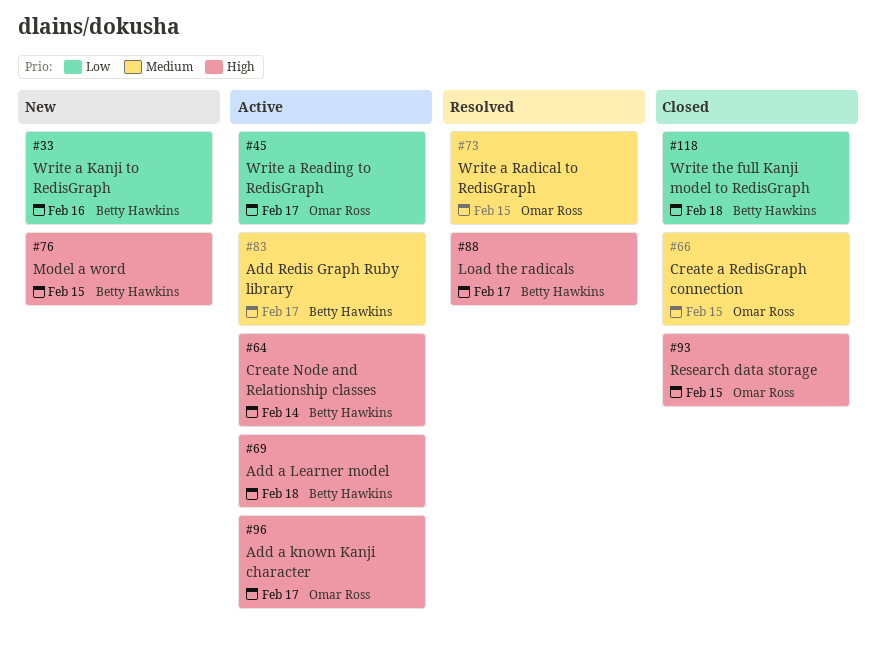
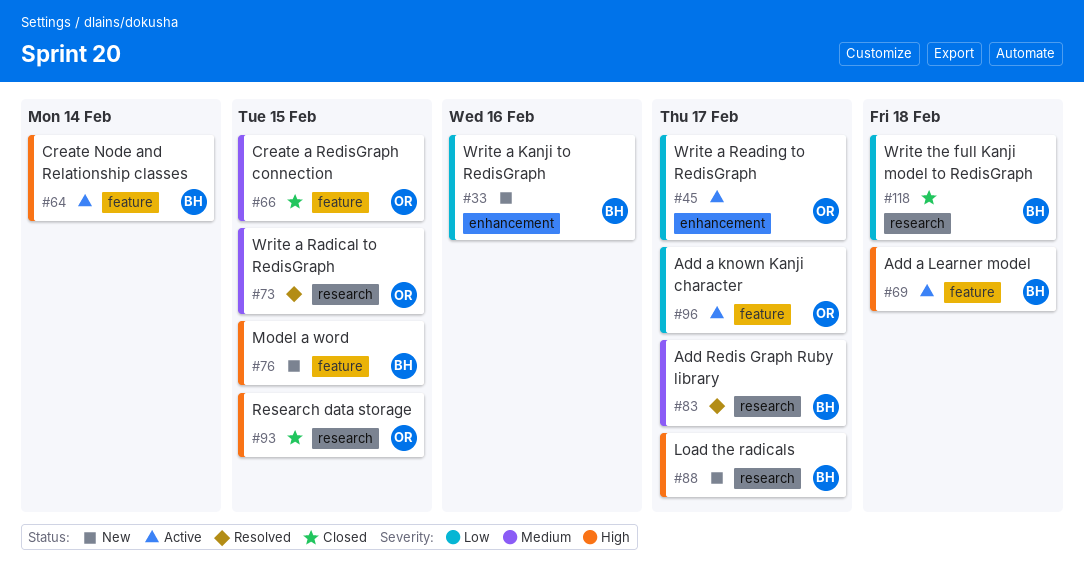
#83, status: Active -> Resolved
#88, status: Resolved -> New
#96, priority: High -> Low

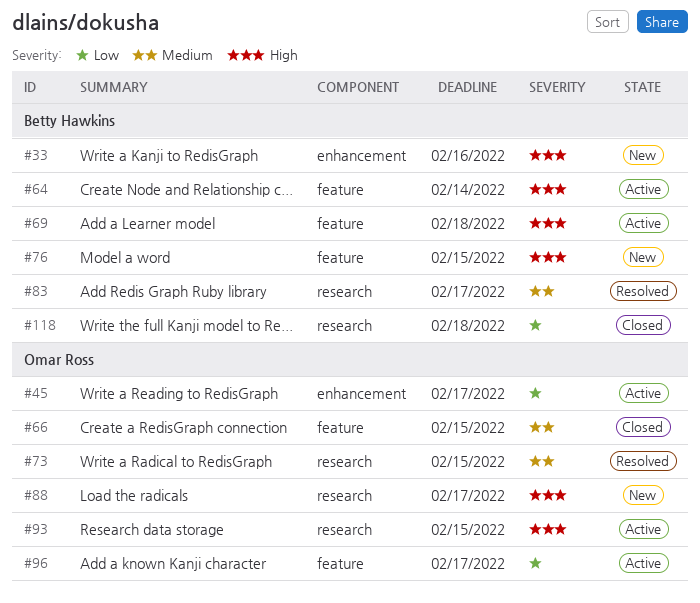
#33, priority: Low -> High
#88, owner: Betty Hawkins -> Omar Ross
#93, status: Closed -> Active

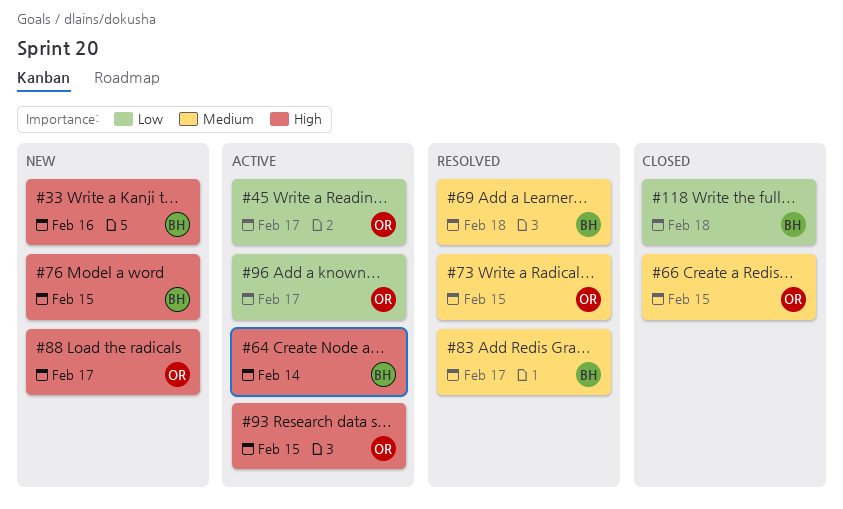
#69, status: Active -> Resolved
#69, priority: High -> Medium

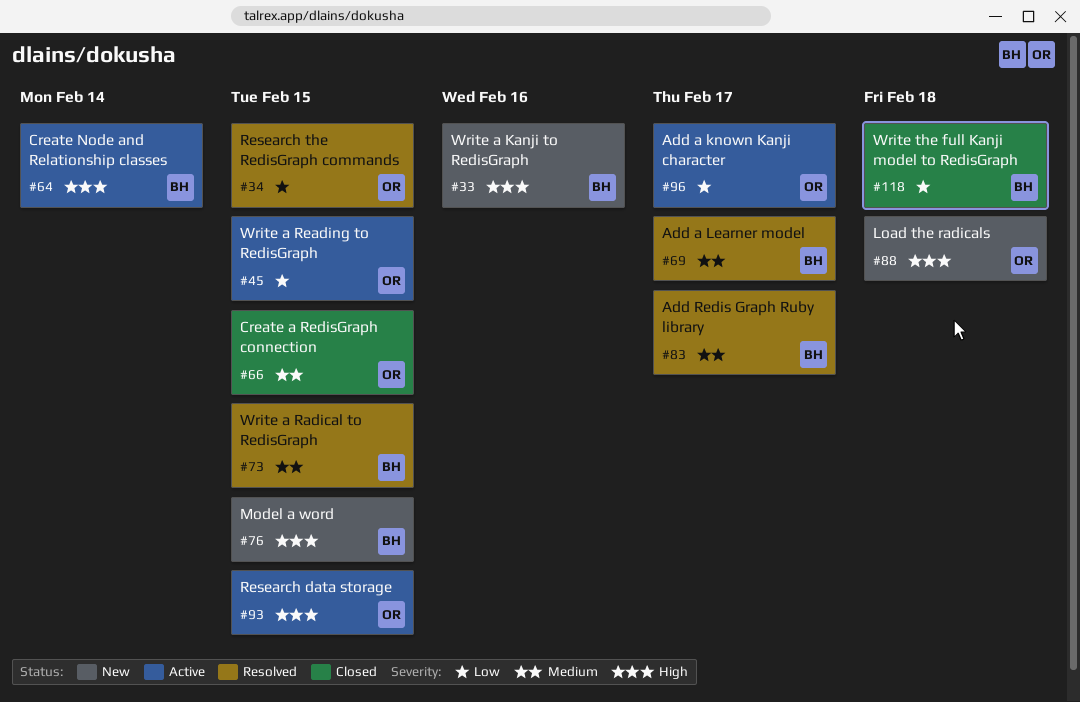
#34: none -> present
#45, due: Feb 17 -> Feb 15
#69, due: Feb 18 -> Feb 17
#73, owner: OR -> BH
#88, due: Feb 17 -> Feb 18

